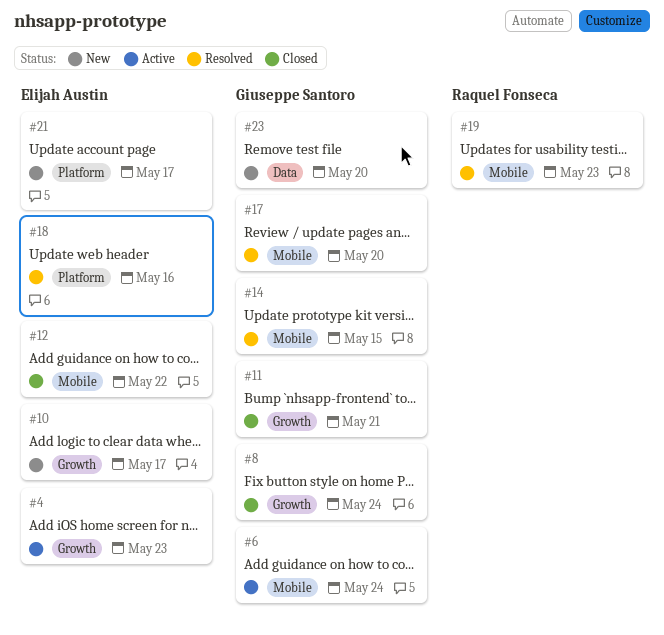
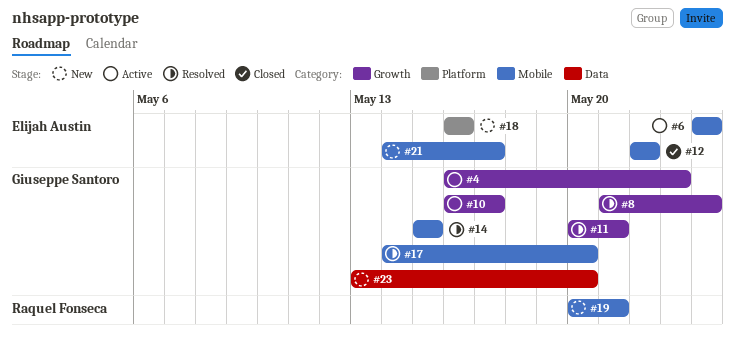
#4, owner: Elijah Austin -> Giuseppe Santoro
#6, owner: Giuseppe Santoro -> Elijah Austin
#8, status: Closed -> Resolved
#10, status: New -> Active
#10, owner: Elijah Austin -> Giuseppe Santoro
#11, status: Closed -> Resolved
#18, status: Resolved -> New
#19, status: Resolved -> New
#19, due: May 23 -> May 21
#21, label: Platform -> Mobile

